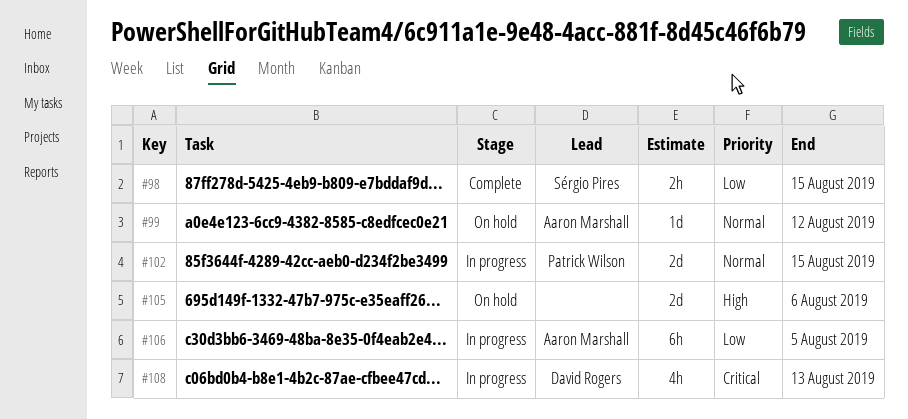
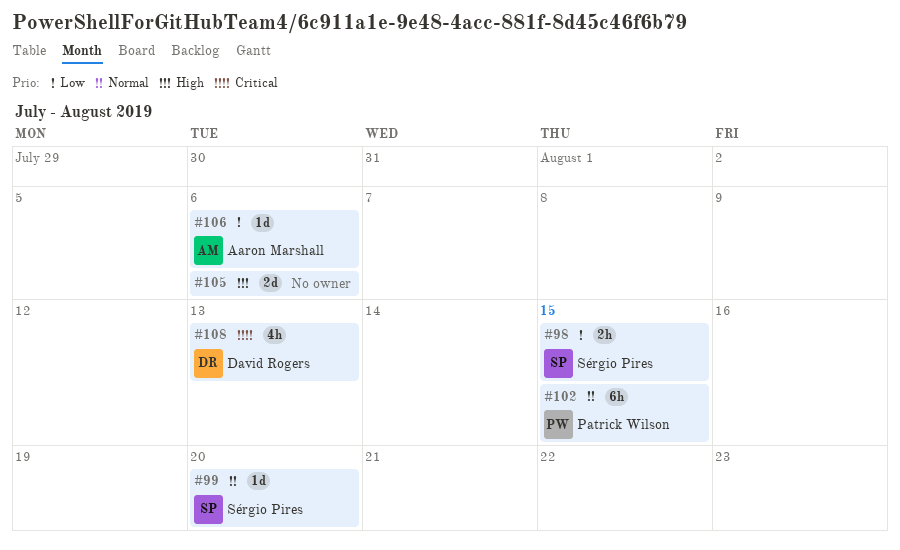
#99, owner: Aaron Marshall -> Sérgio Pires
#99, due: Aug 12 -> Aug 20
#102, estimate: 2d -> 6h
#106, estimate: 6h -> 1d
#106, due: Aug 5 -> Aug 6

